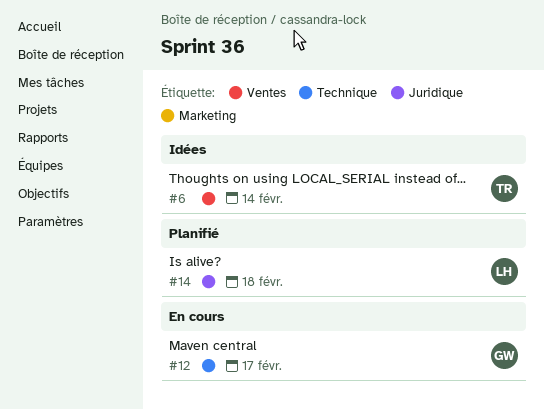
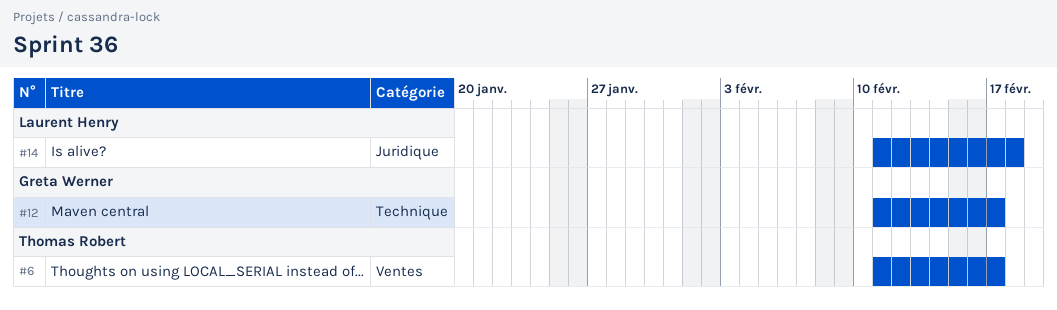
#6, due: Feb 14 -> Feb 17

